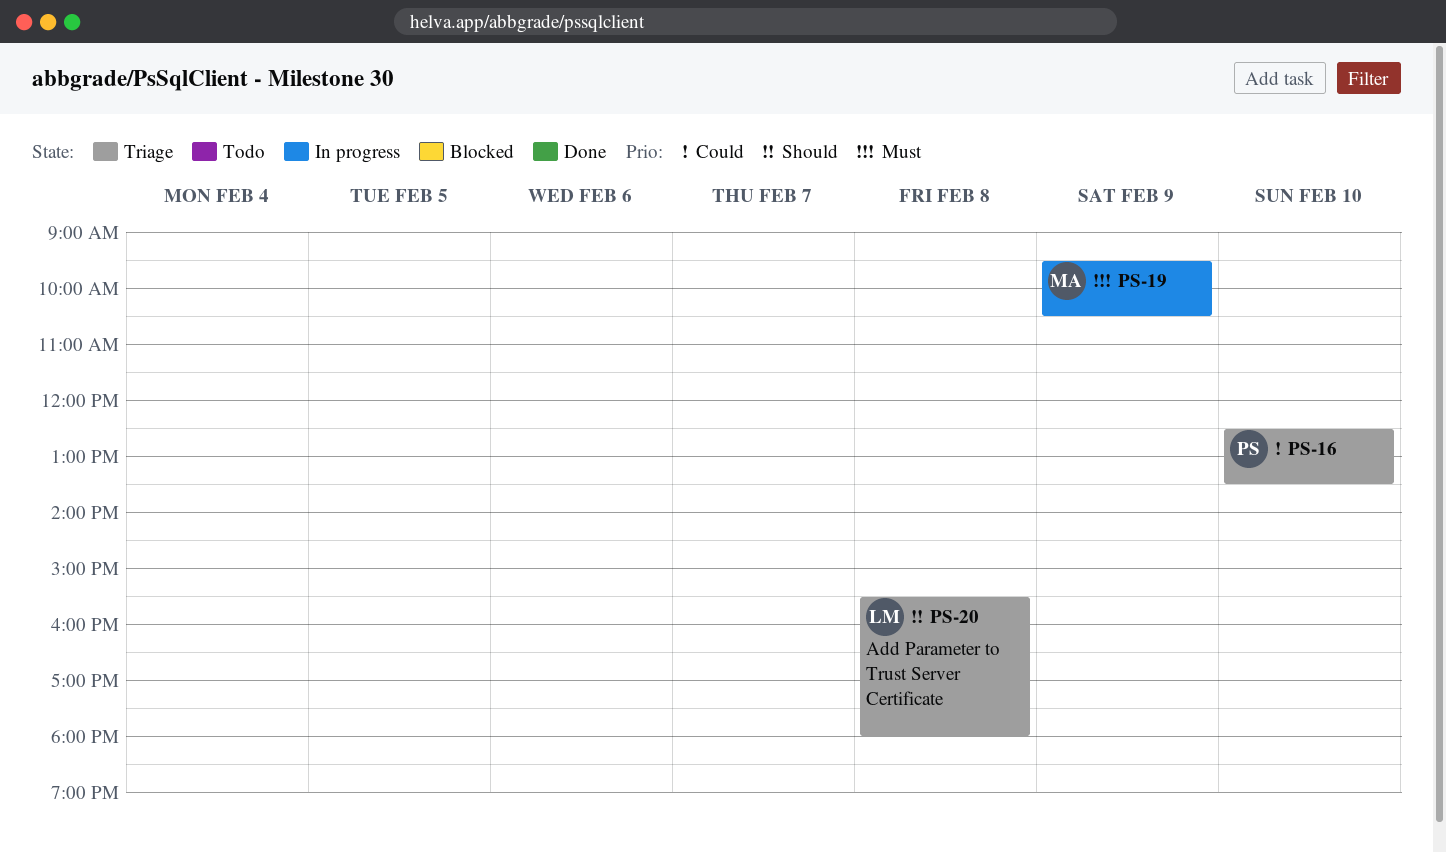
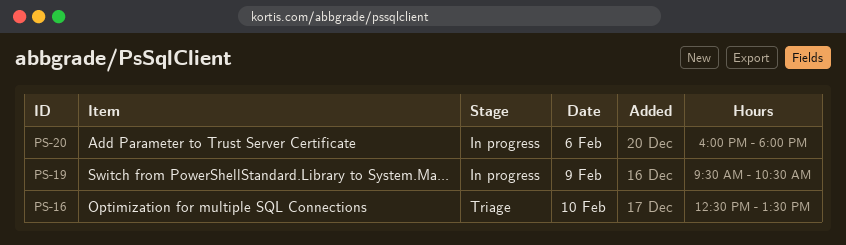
PS-20, status: Triage -> In progress
PS-20, day: Feb 8 -> Feb 6
PS-20, begins: 15:30 -> 16:00

